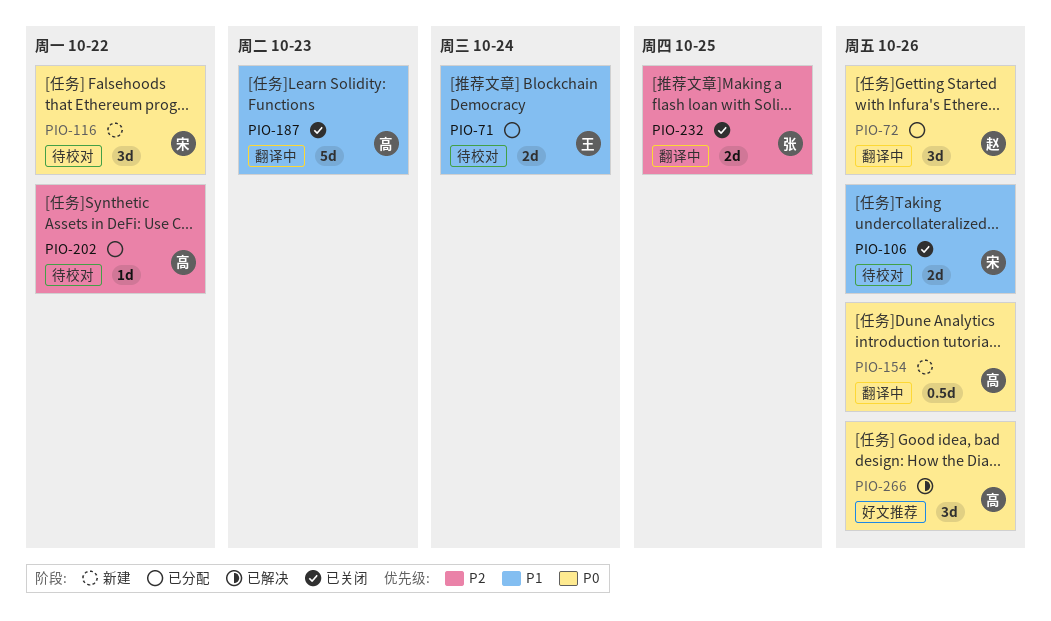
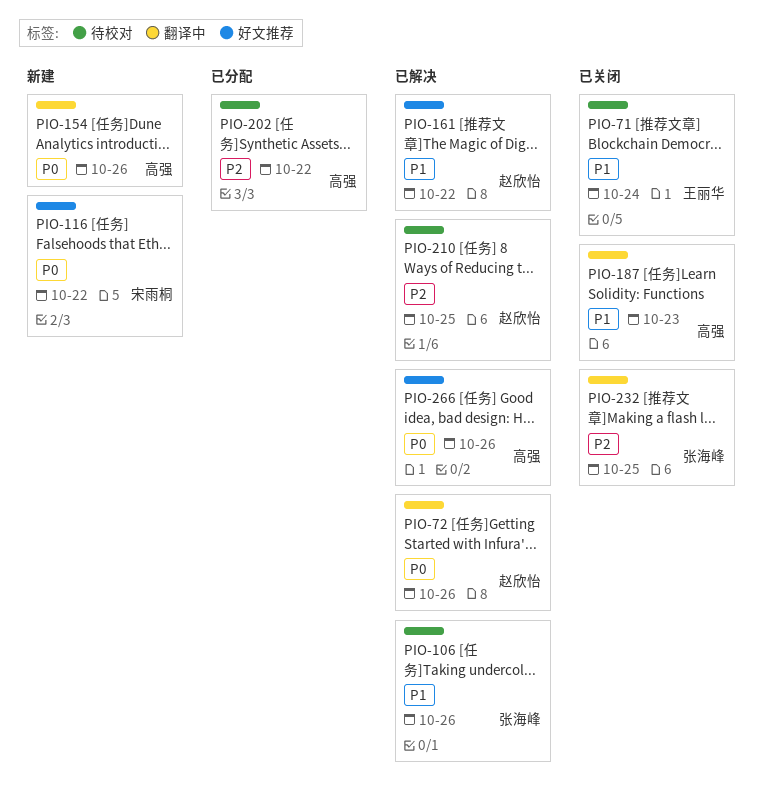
PIO-71, status: 已分配 -> 已关闭
PIO-72, status: 已分配 -> 已解决
PIO-106, status: 已关闭 -> 已解决
PIO-106, owner: 宋雨桐 -> 张海峰
PIO-116, label: 待校对 -> 好文推荐
PIO-161: none -> present
PIO-210: none -> present

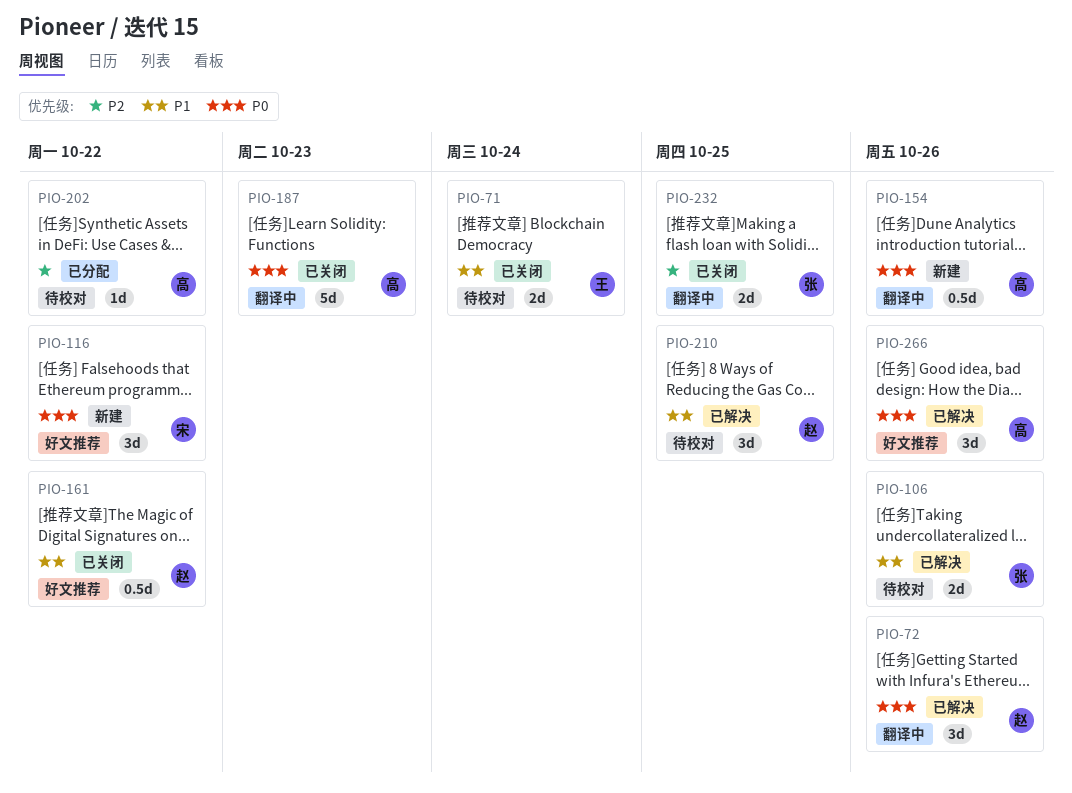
PIO-161, status: 已解决 -> 已关闭
PIO-187, priority: P1 -> P0
PIO-210, priority: P2 -> P1

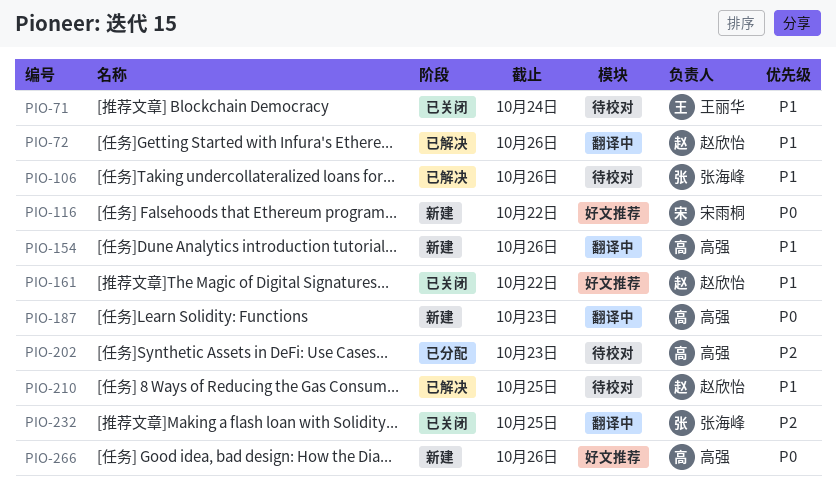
PIO-72, priority: P0 -> P1
PIO-154, priority: P0 -> P1
PIO-187, status: 已关闭 -> 新建
PIO-202, due: Oct 22 -> Oct 23
PIO-266, status: 已解决 -> 新建

